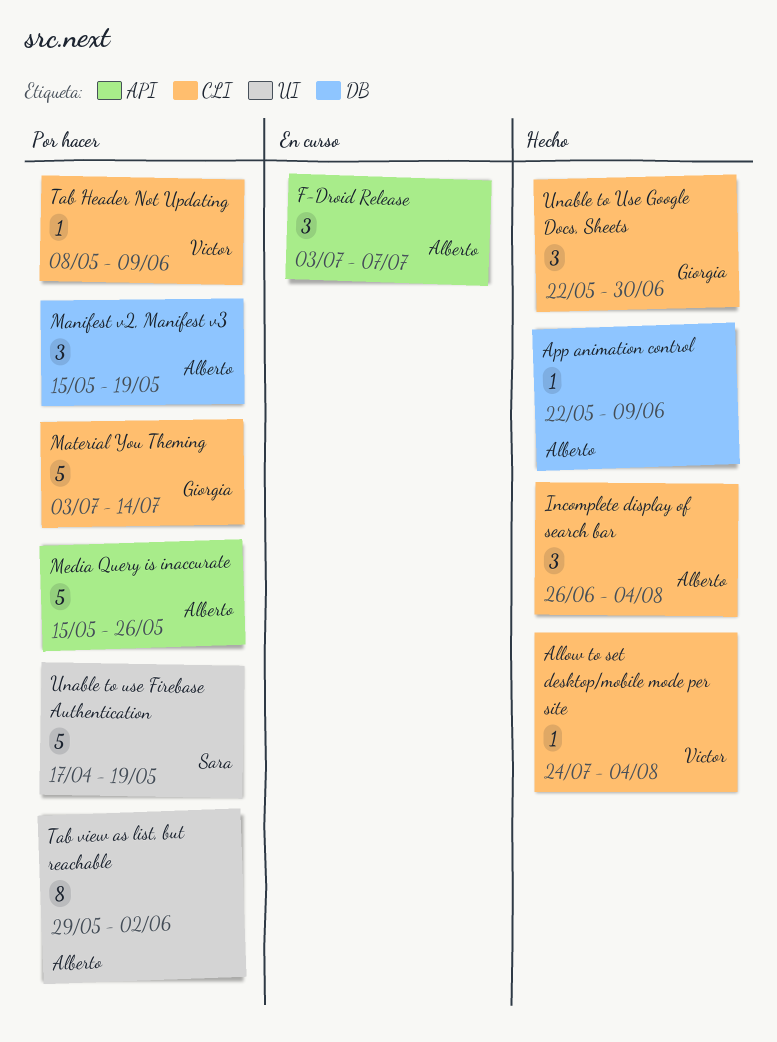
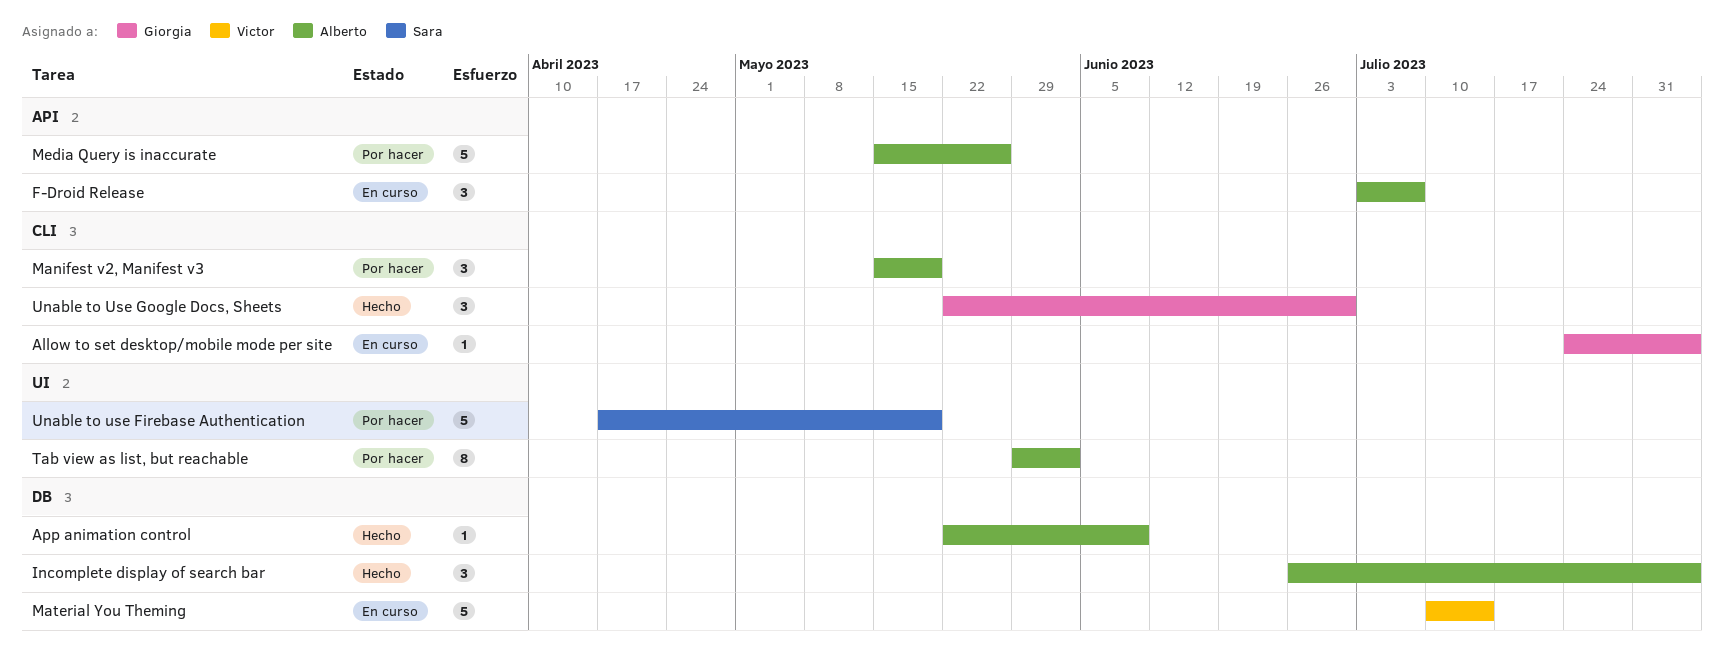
Allow to set desktop/mobile mode per site, status: Hecho -> En curso
Allow to set desktop/mobile mode per site, owner: Victor -> Giorgia
Incomplete display of search bar, label: CLI -> DB
Manifest v2, Manifest v3, label: DB -> CLI
Material You Theming, status: Por hacer -> En curso
Material You Theming, owner: Giorgia -> Victor
Material You Theming, label: CLI -> DB
Material You Theming, start: Jul 3 -> Jul 10
Tab Header Not Updating: present -> none

